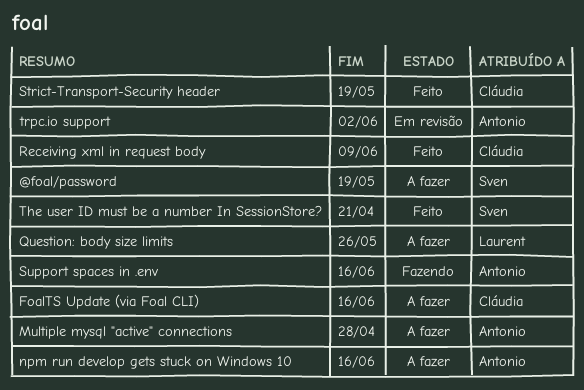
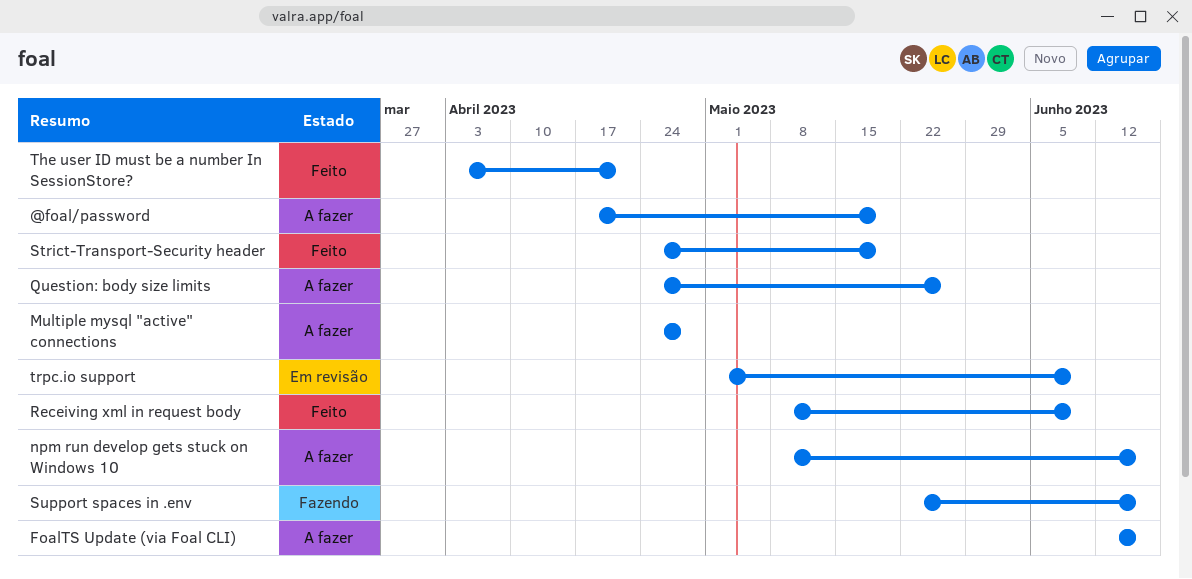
trpc.io support, due: Jun 2 -> Jun 9

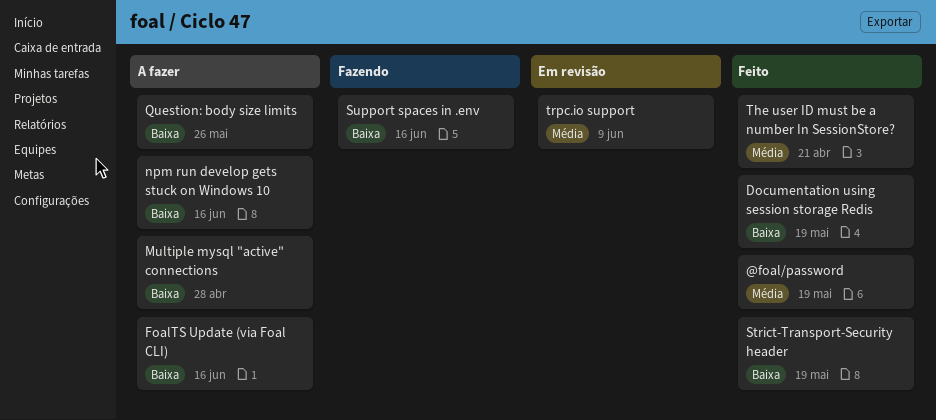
@foal/password, status: A fazer -> Feito
Documentation using session storage Redis: none -> present
Receiving xml in request body: present -> none

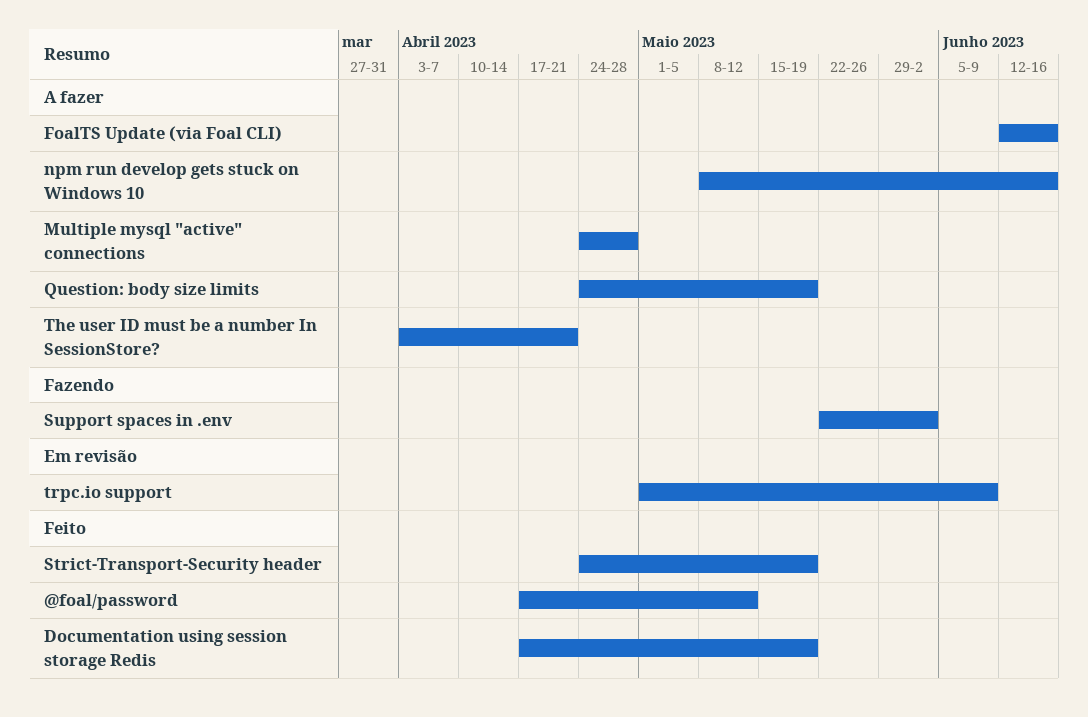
@foal/password, due: May 19 -> May 12
Question: body size limits, due: May 26 -> May 19
Support spaces in .env, due: Jun 16 -> Jun 2
The user ID must be a number In SessionStore?, status: Feito -> A fazer

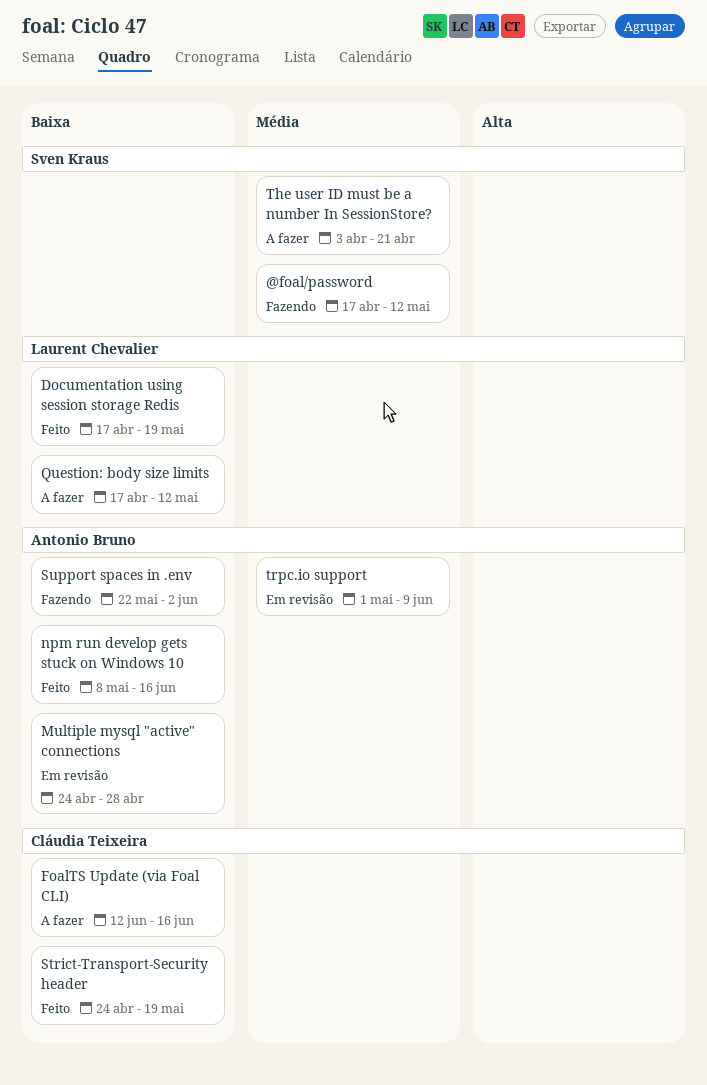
@foal/password, status: Feito -> Fazendo
Multiple mysql "active" connections, status: A fazer -> Em revisão
npm run develop gets stuck on Windows 10, status: A fazer -> Feito
Question: body size limits, start: Apr 24 -> Apr 17
Question: body size limits, due: May 19 -> May 12

